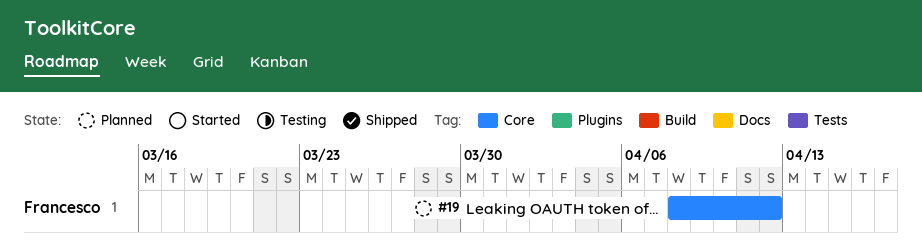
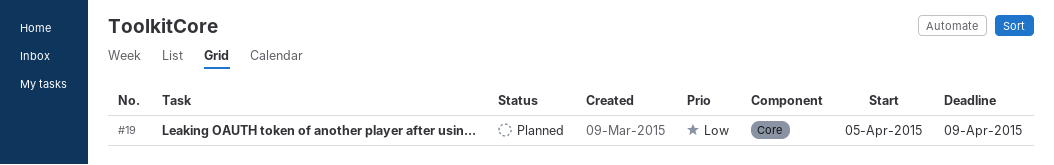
#19, start: Apr 8 -> Apr 5
#19, due: Apr 12 -> Apr 9

